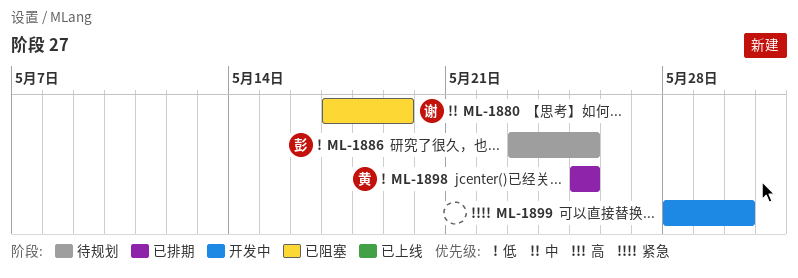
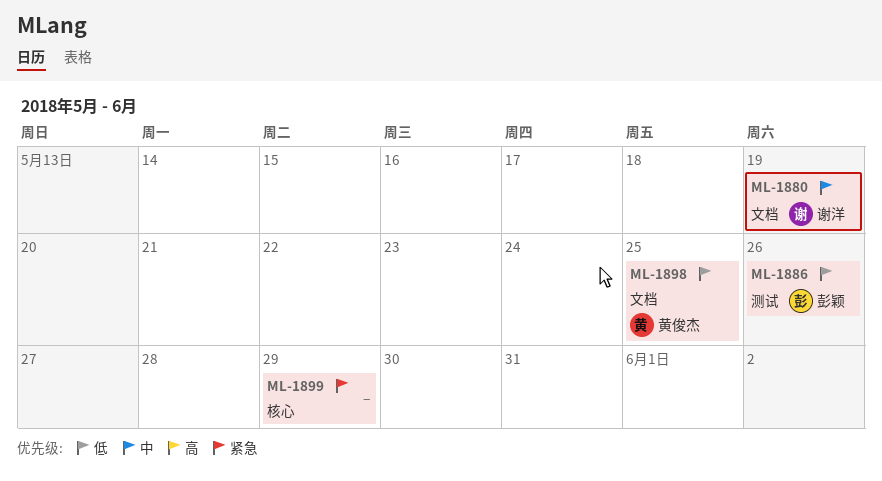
ML-1886, due: May 25 -> May 26
ML-1899, due: May 30 -> May 29

